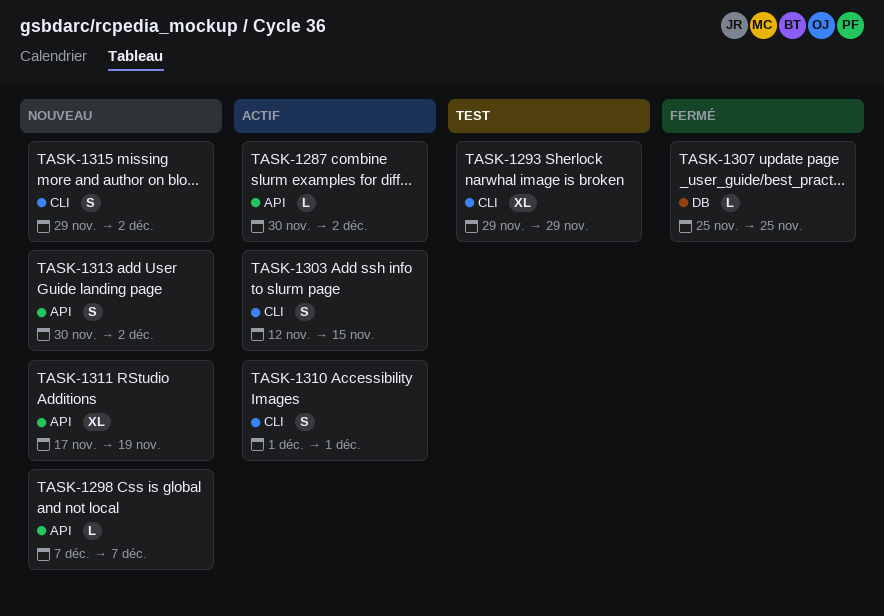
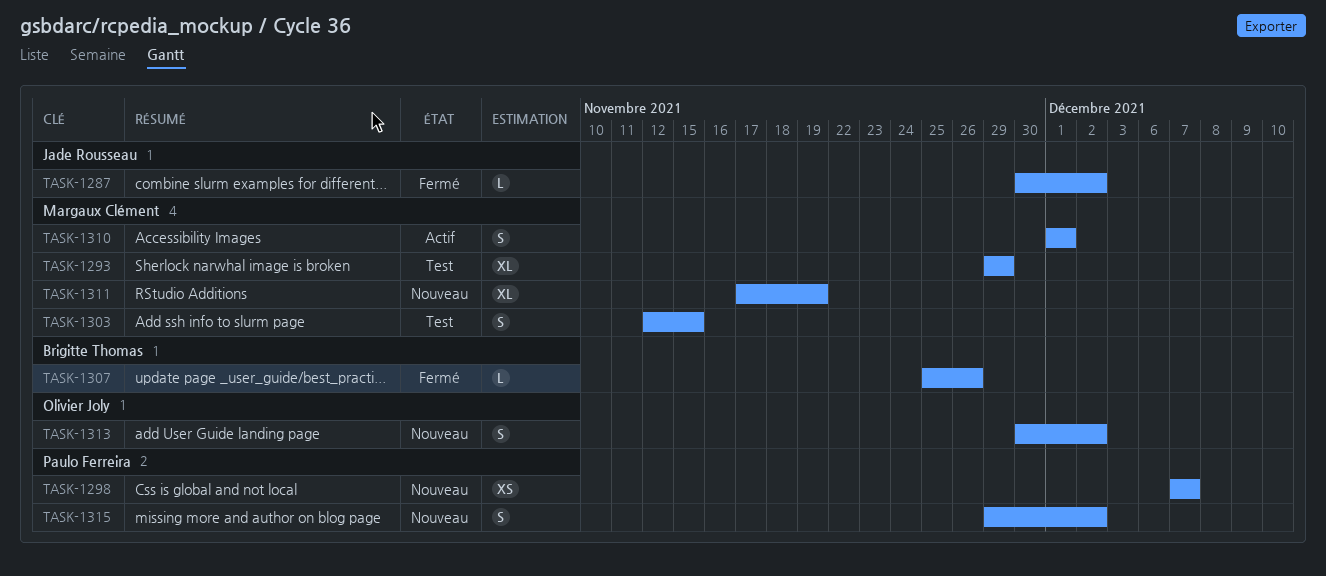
TASK-1287, status: Actif -> Fermé
TASK-1298, estimate: L -> XS
TASK-1303, status: Actif -> Test
TASK-1307, due: Nov 25 -> Nov 26

